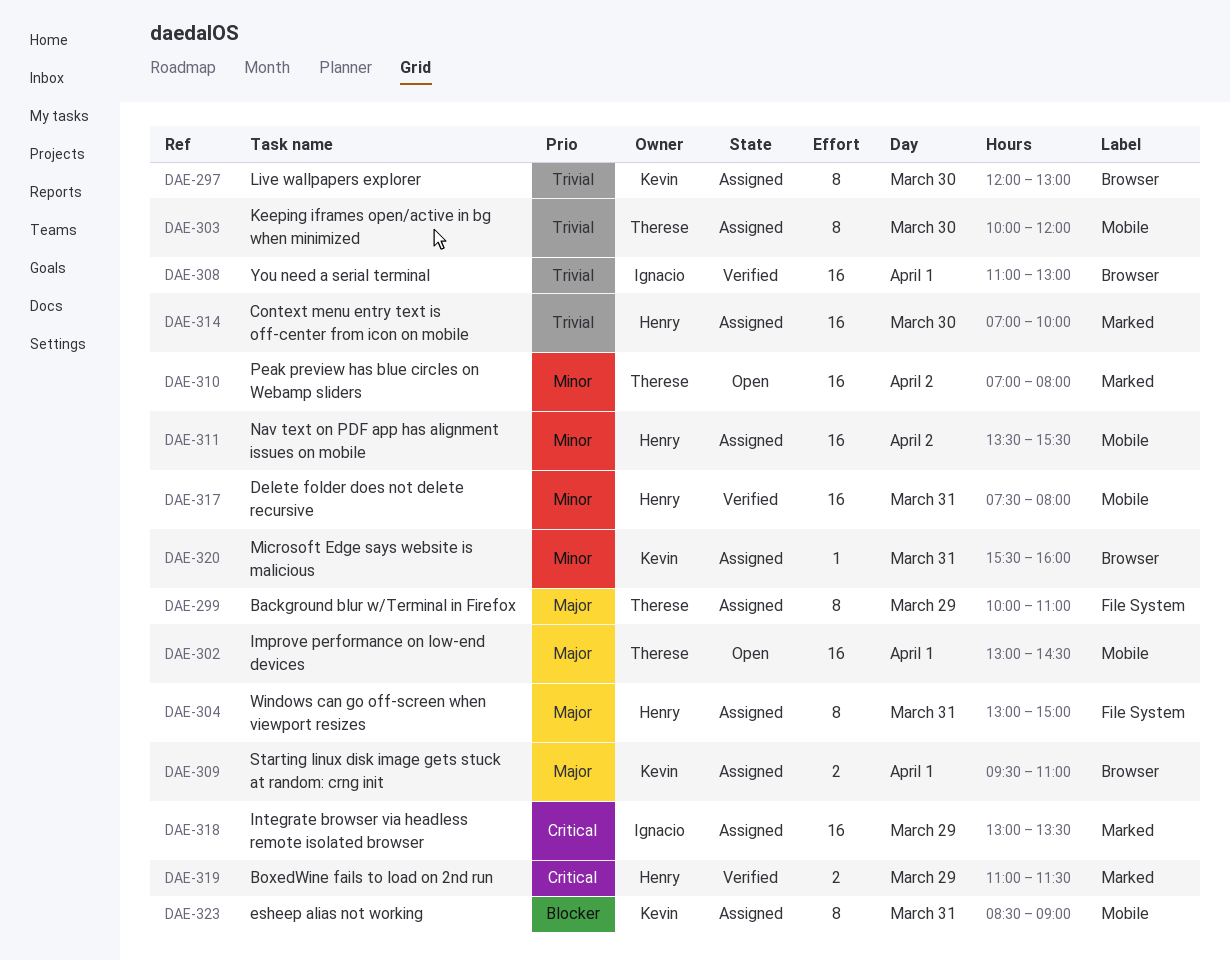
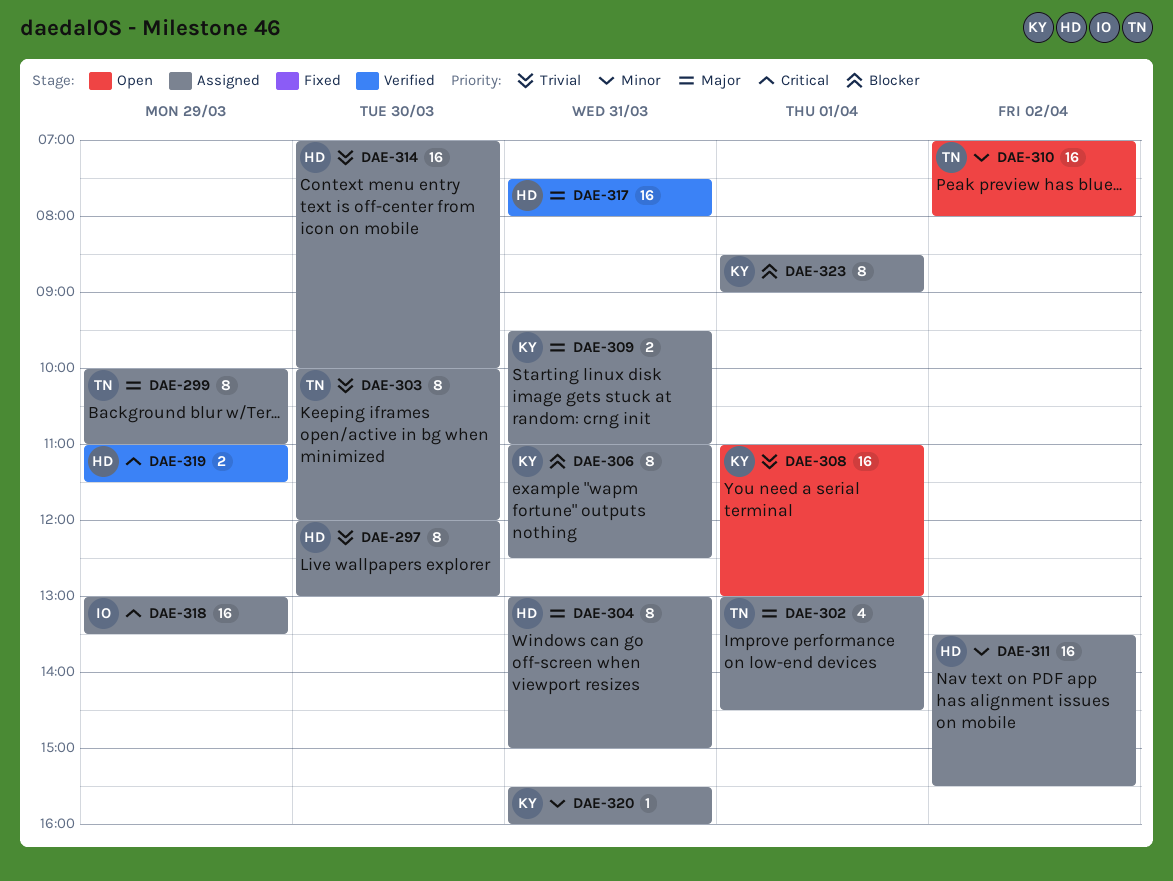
DAE-297, owner: Kevin -> Henry
DAE-302, status: Open -> Assigned
DAE-302, estimate: 16 -> 4
DAE-306: none -> present
DAE-308, status: Verified -> Open
DAE-308, owner: Ignacio -> Kevin
DAE-309, day: Apr 1 -> Mar 31
DAE-317, priority: Minor -> Major
DAE-323, day: Mar 31 -> Apr 1

